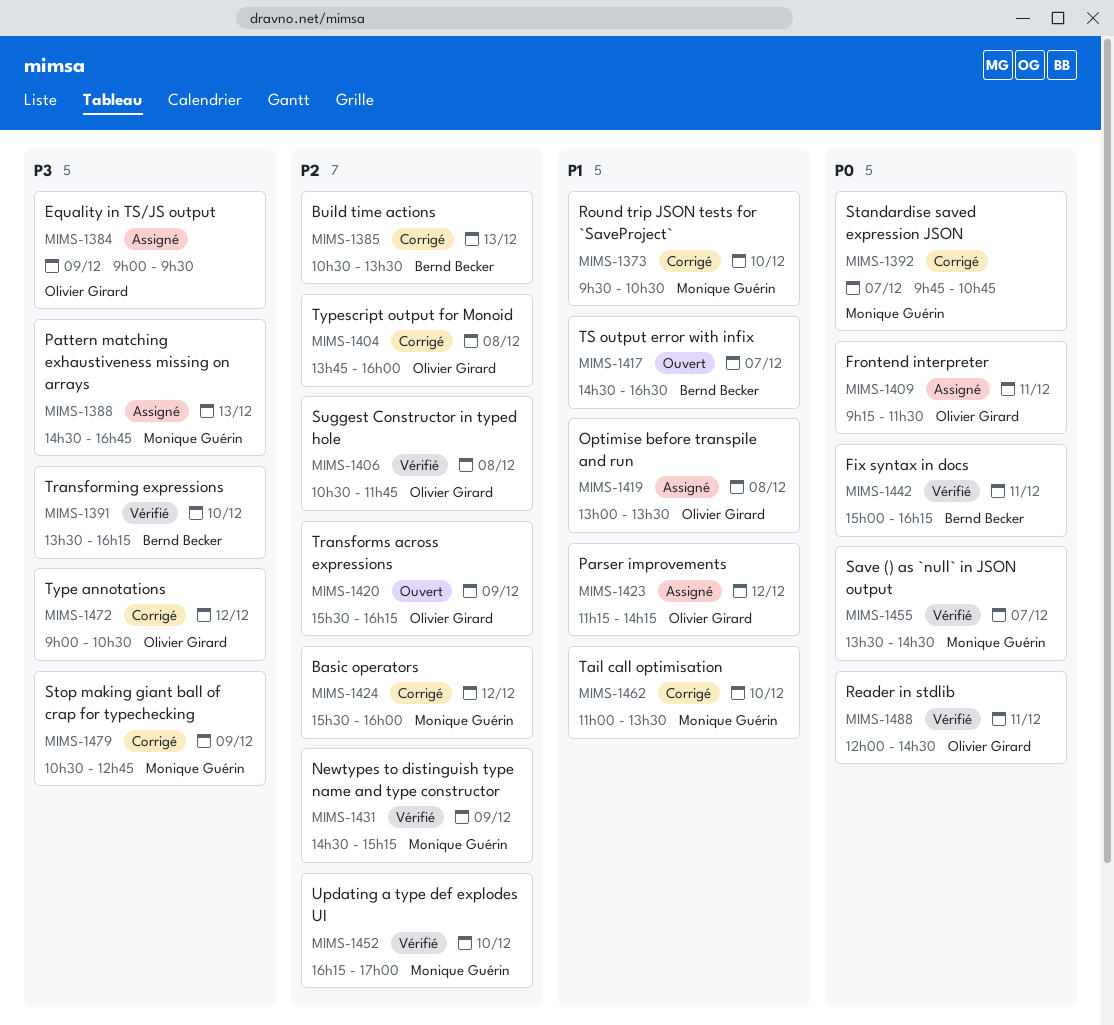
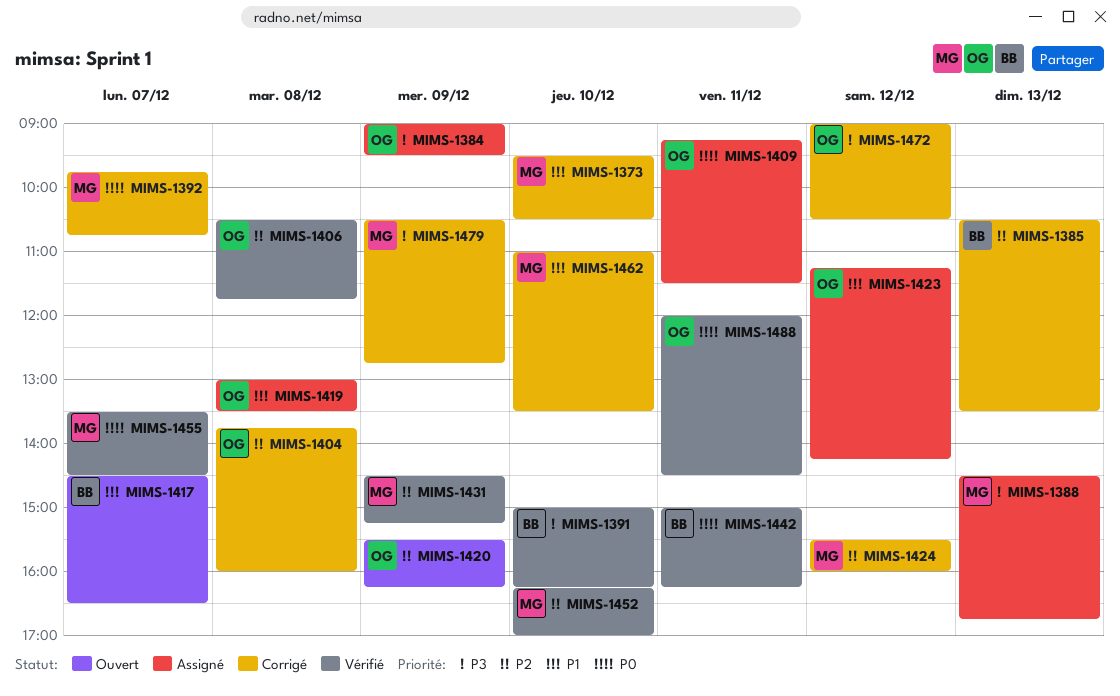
MIMS-1391, begins: 13:30 -> 15:00

